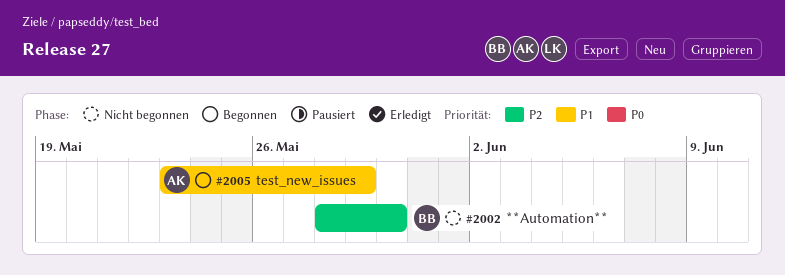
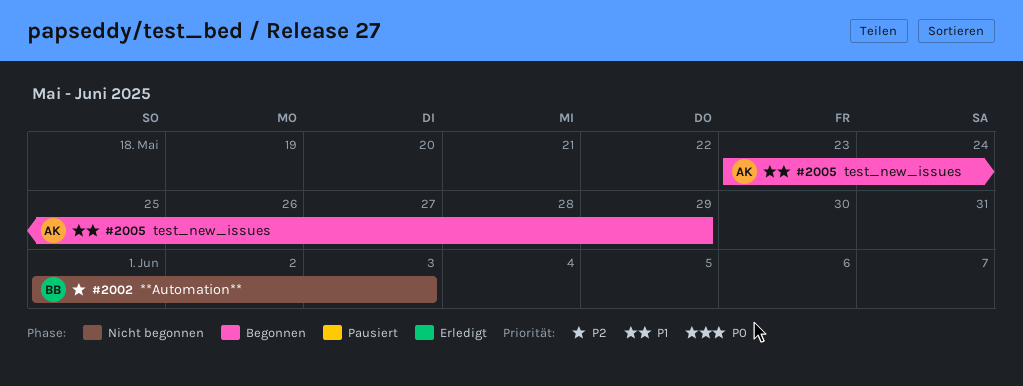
#2002, start: May 28 -> Jun 1
#2002, due: May 30 -> Jun 3

